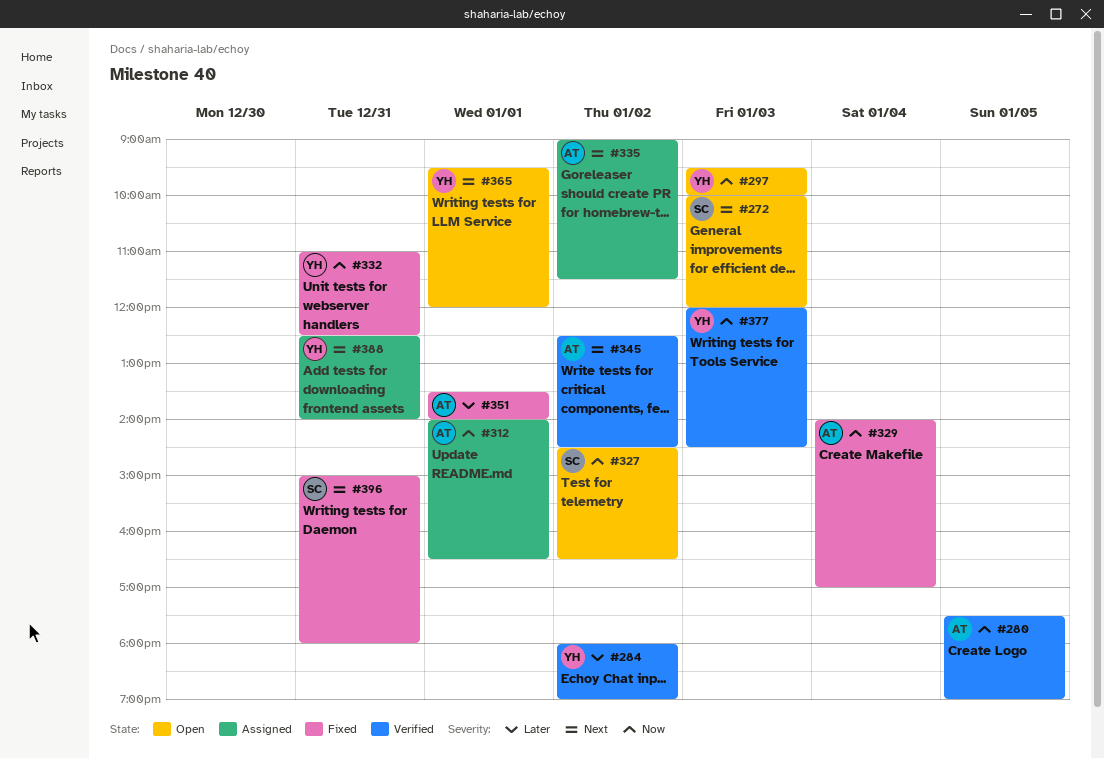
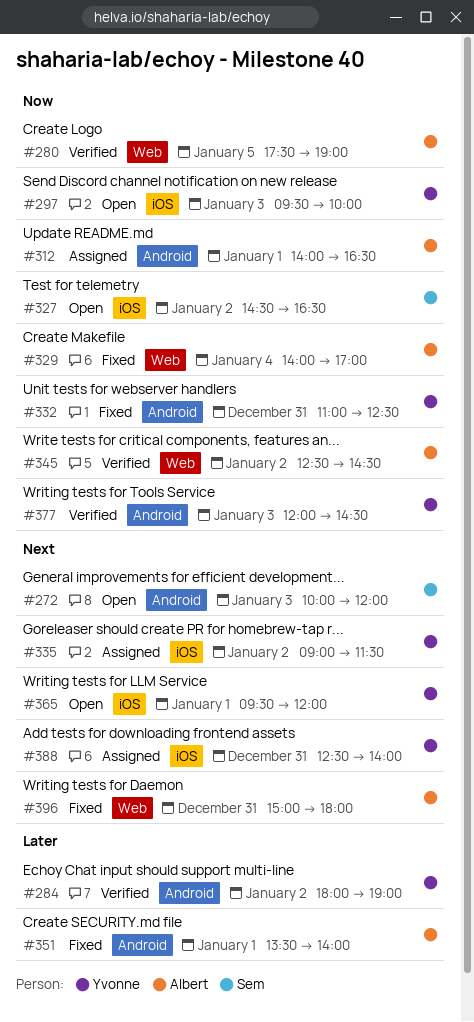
#335, owner: Albert -> Yvonne
#345, priority: Next -> Now
#396, owner: Sem -> Albert

